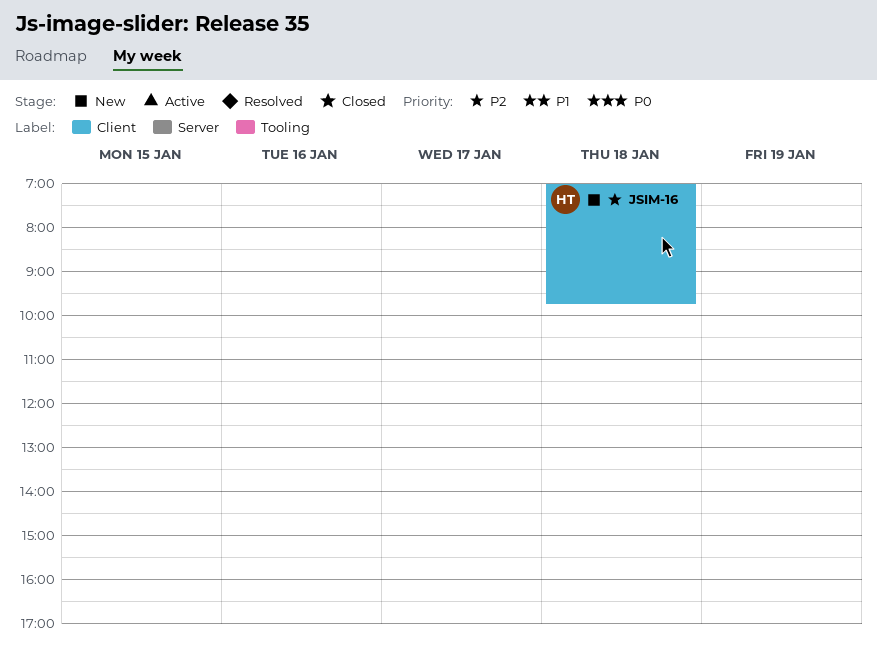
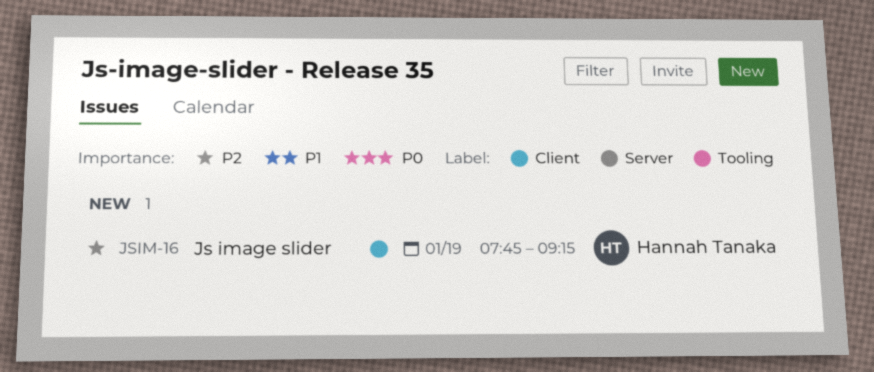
JSIM-16, day: Jan 18 -> Jan 19
JSIM-16, begins: 07:00 -> 07:45
JSIM-16, ends: 09:45 -> 09:15

